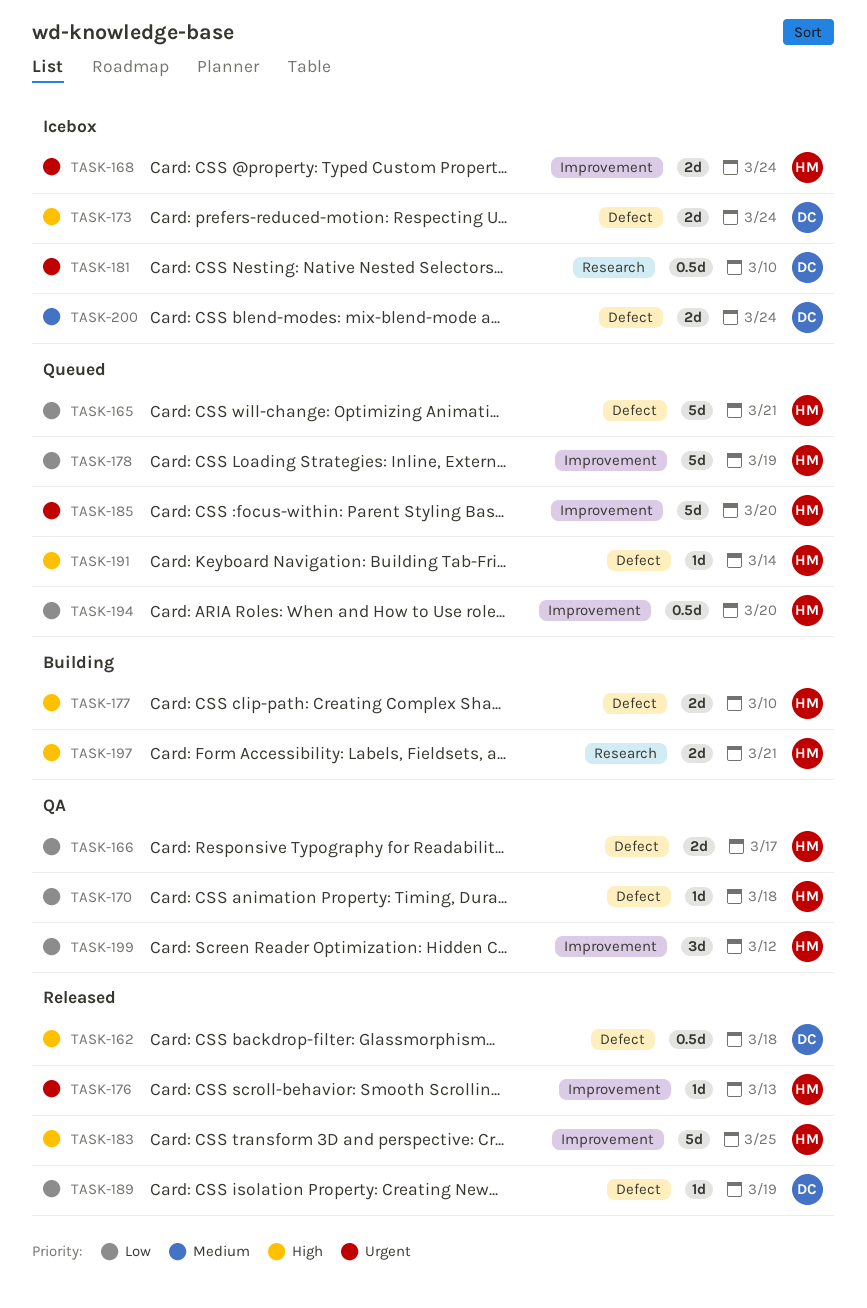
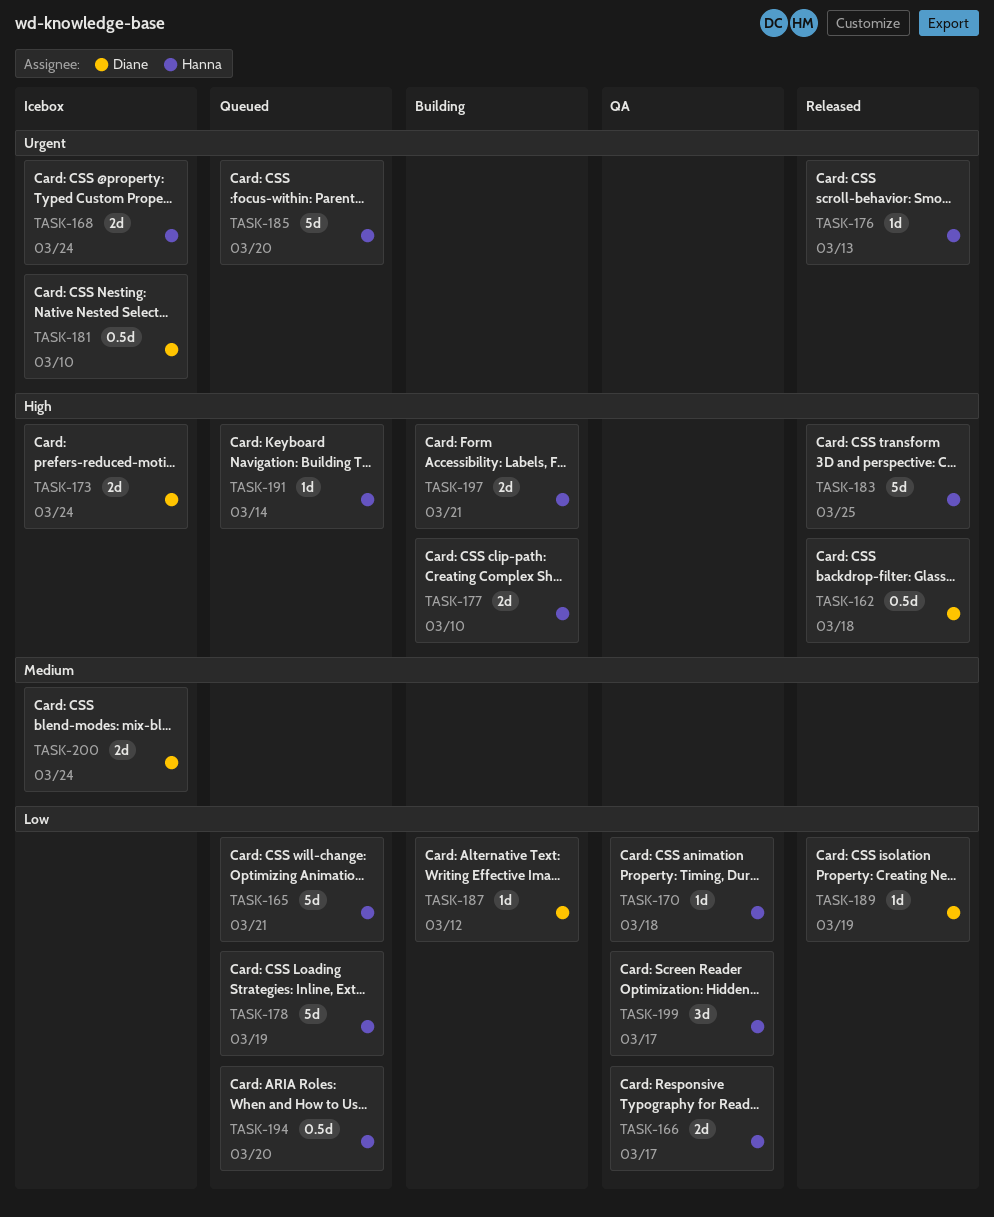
TASK-187: none -> present
TASK-199, due: Mar 12 -> Mar 17

